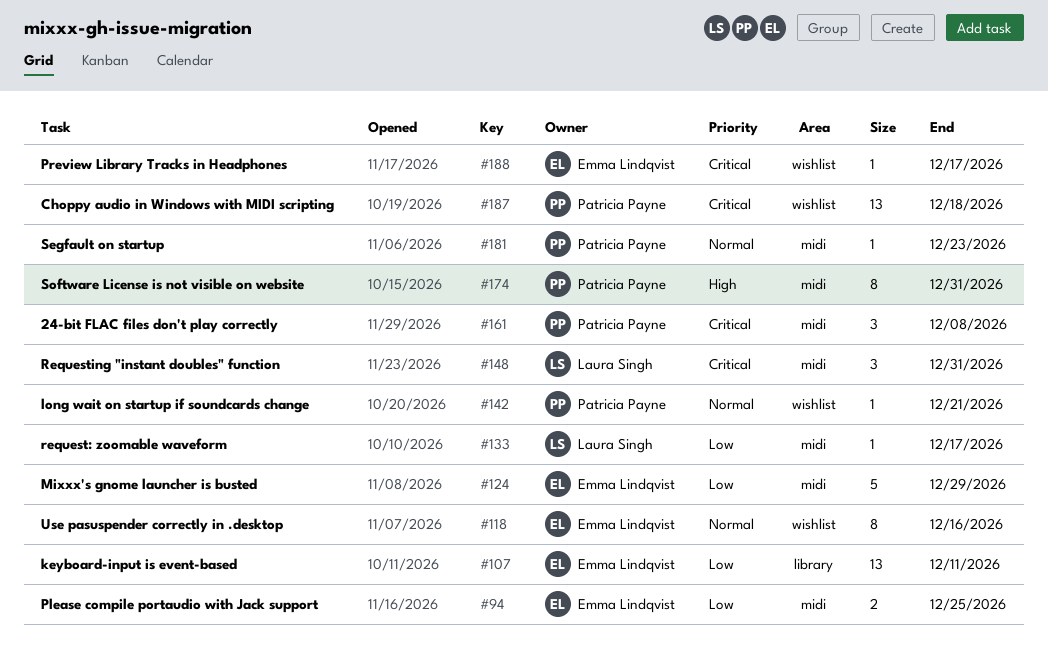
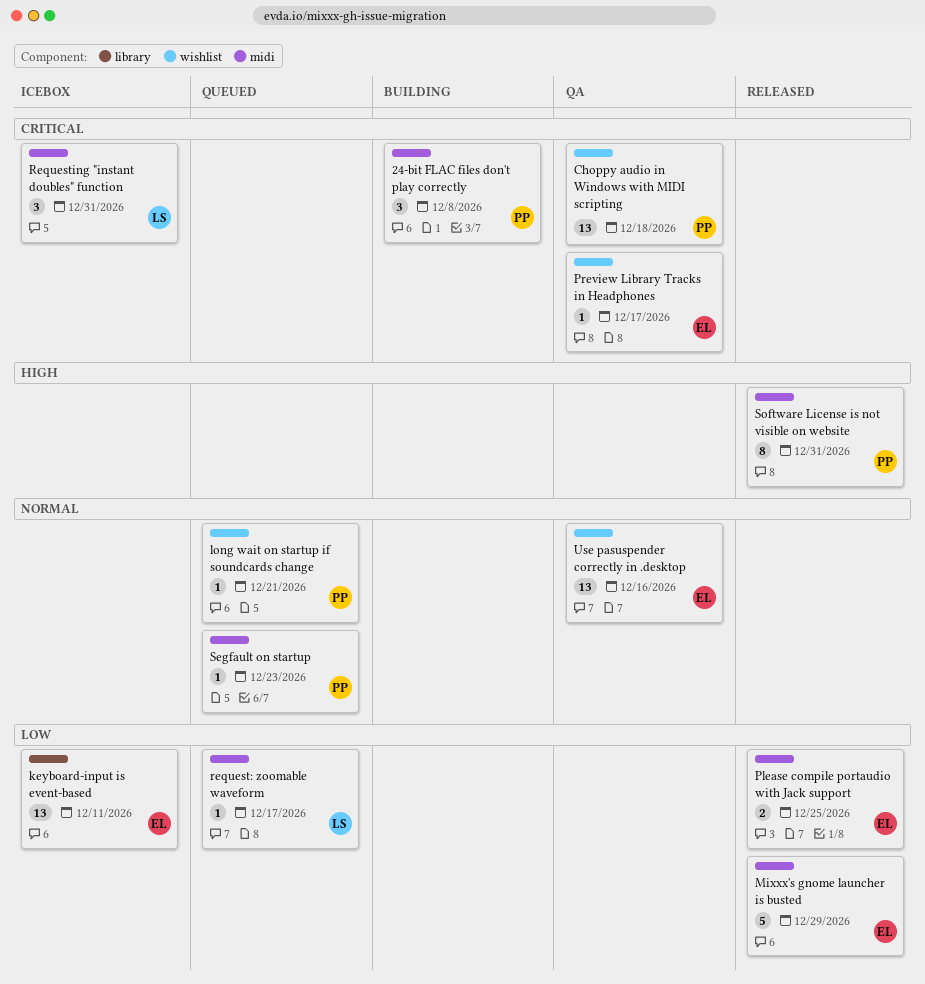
Use pasuspender correctly in .desktop, estimate: 8 -> 13

